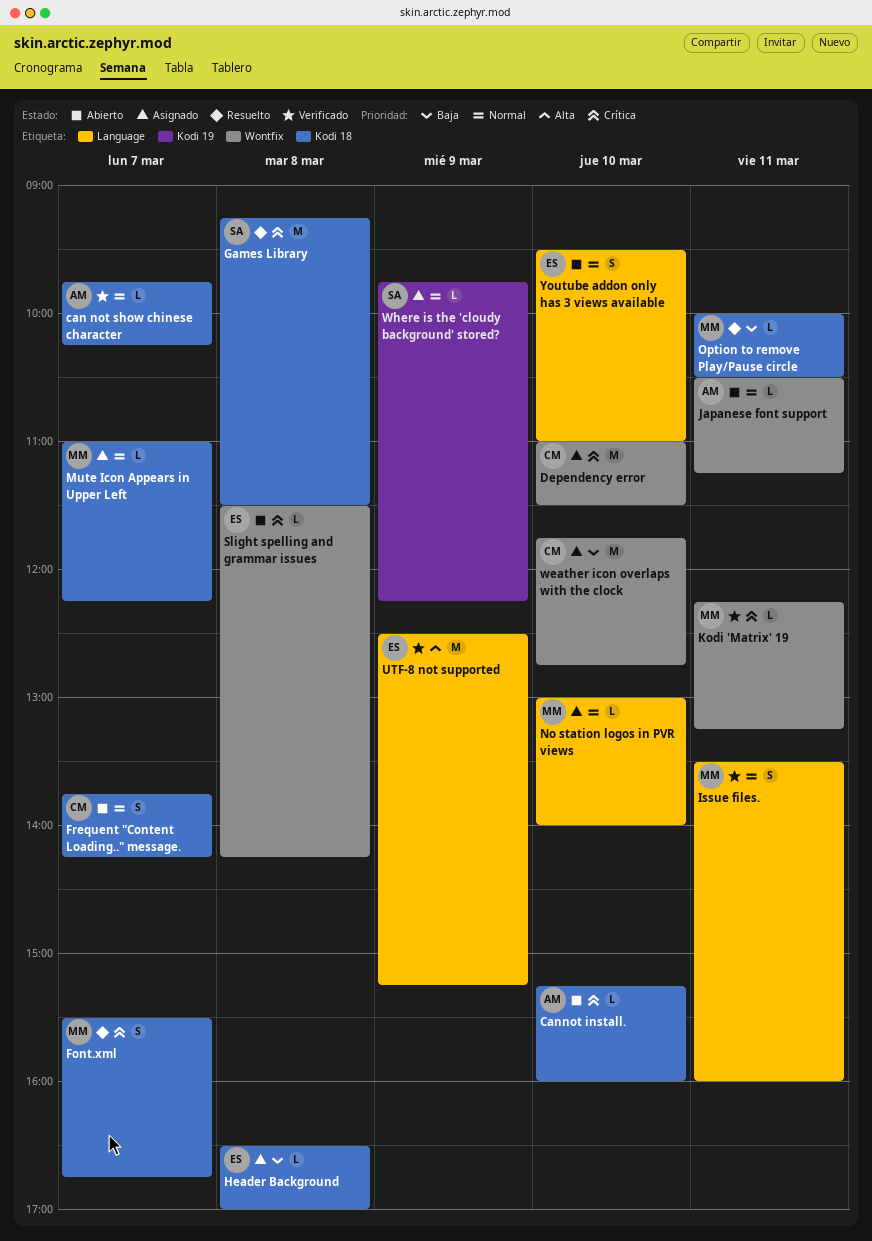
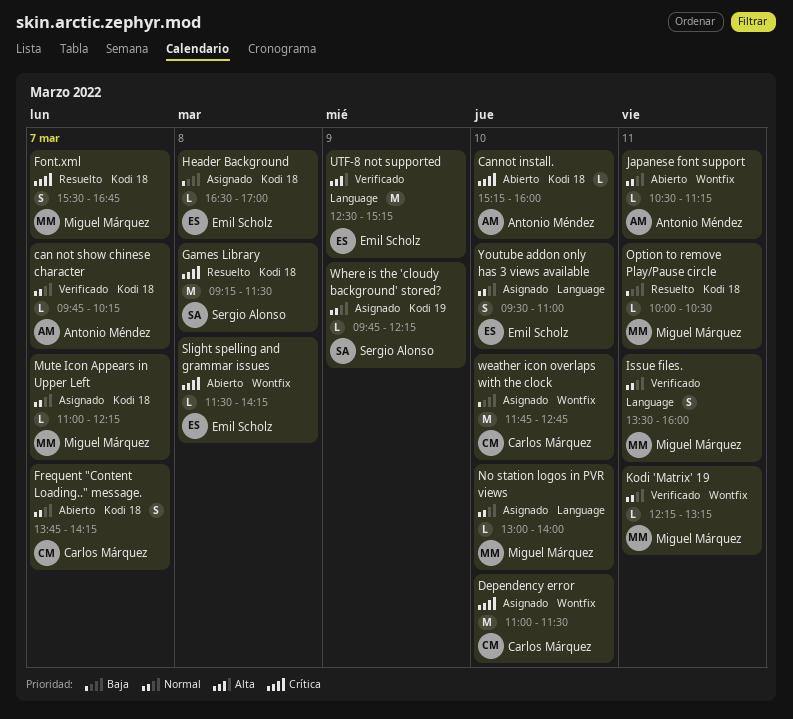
Kodi 'Matrix' 19, priority: Crítica -> Normal
Youtube addon only has 3 views available, status: Abierto -> Asignado

